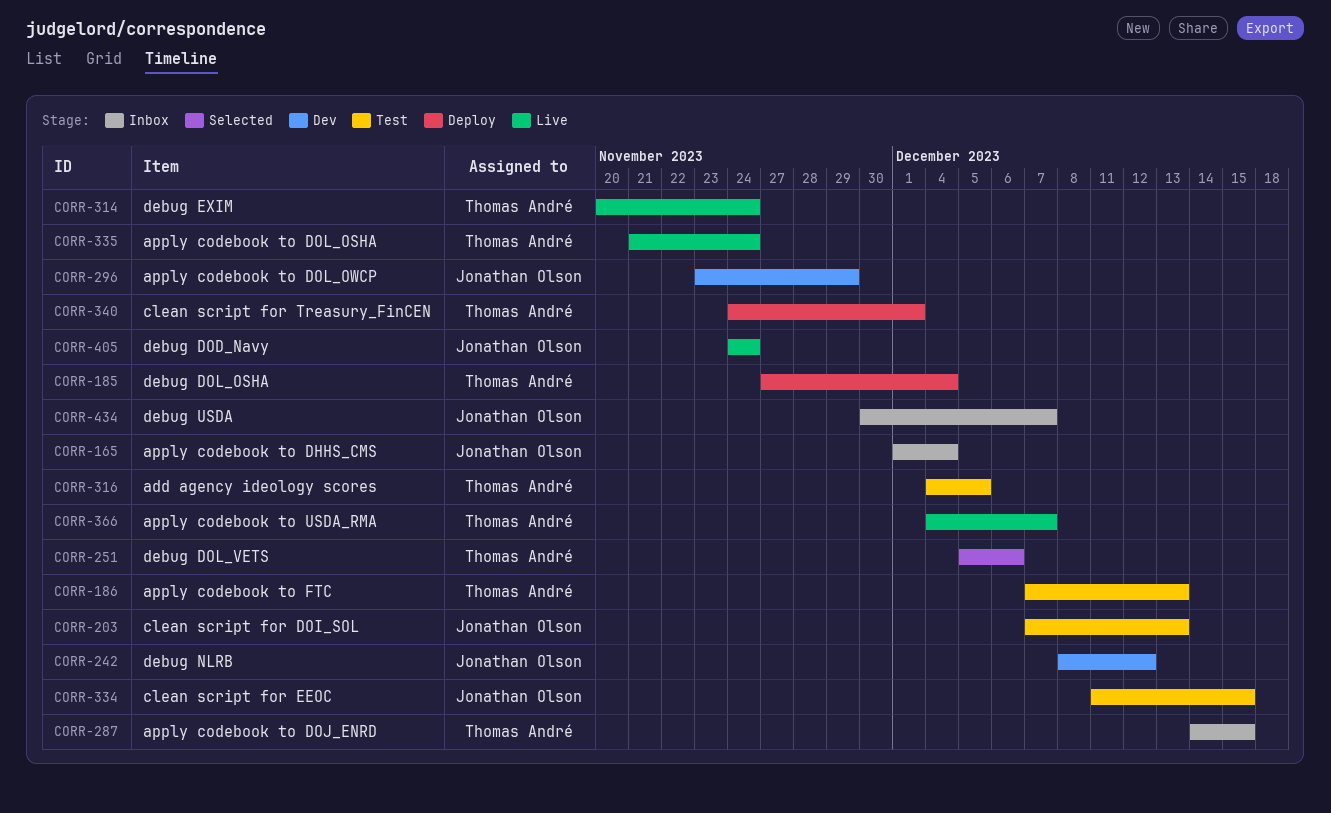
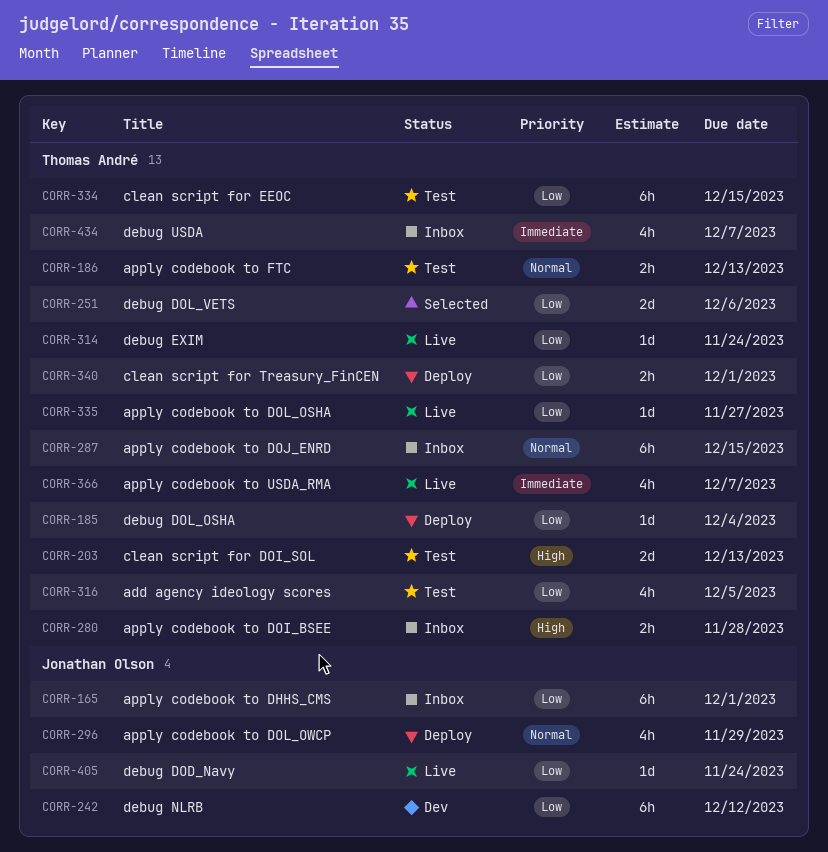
CORR-165, due: Dec 4 -> Dec 1
CORR-203, owner: Jonathan Olson -> Thomas André
CORR-280: none -> present
CORR-296, status: Dev -> Deploy
CORR-334, owner: Jonathan Olson -> Thomas André
CORR-335, due: Nov 24 -> Nov 27
CORR-434, owner: Jonathan Olson -> Thomas André

